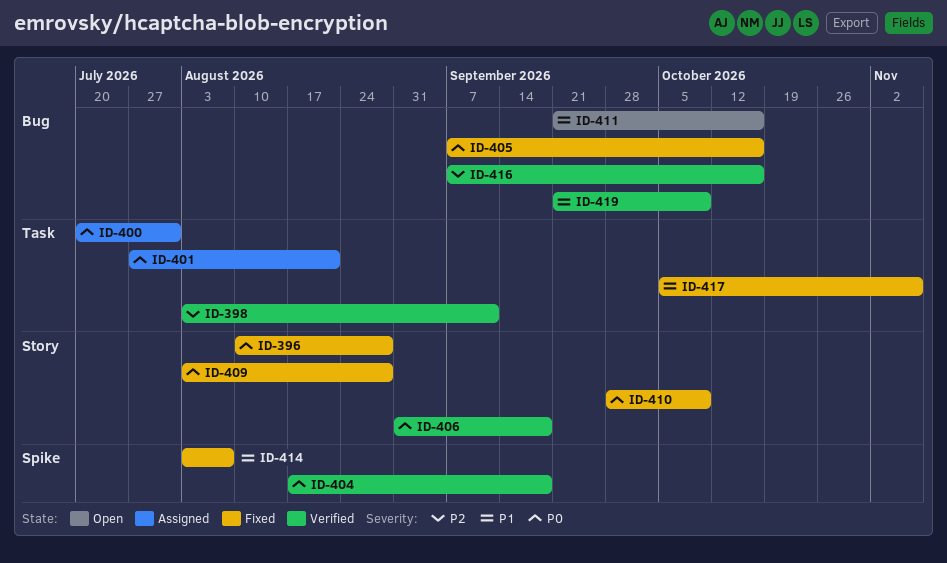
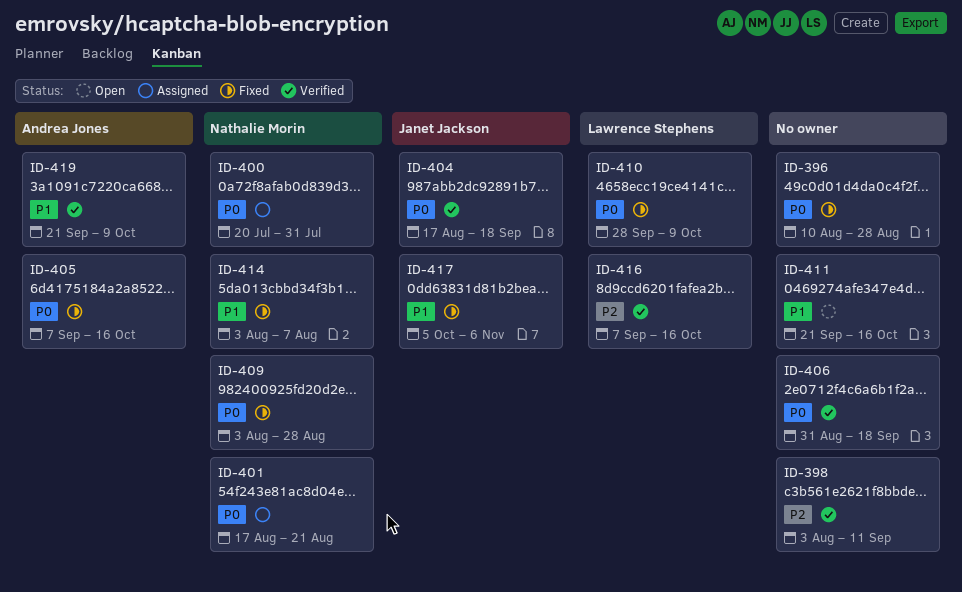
ID-401, start: Jul 27 -> Aug 17

